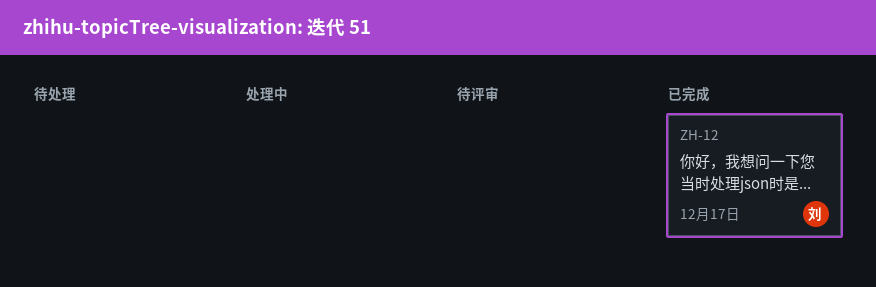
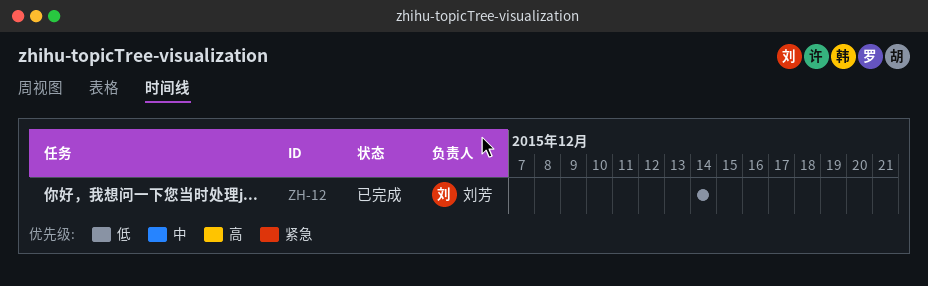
ZH-12, due: Dec 17 -> Dec 14

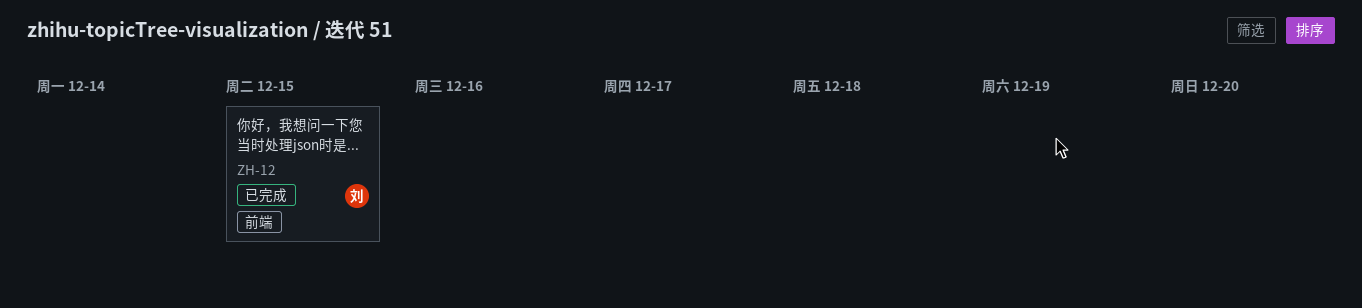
ZH-12, due: Dec 14 -> Dec 15

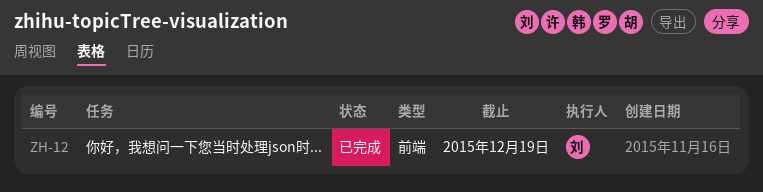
ZH-12, due: Dec 15 -> Dec 19

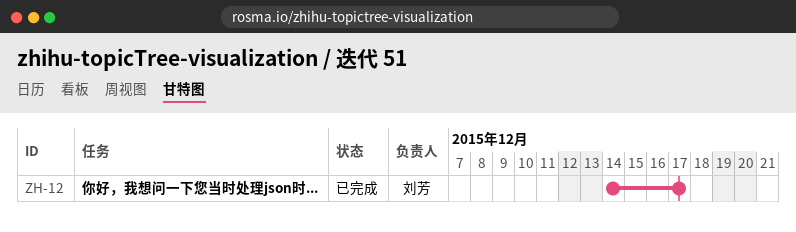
ZH-12, due: Dec 19 -> Dec 17

